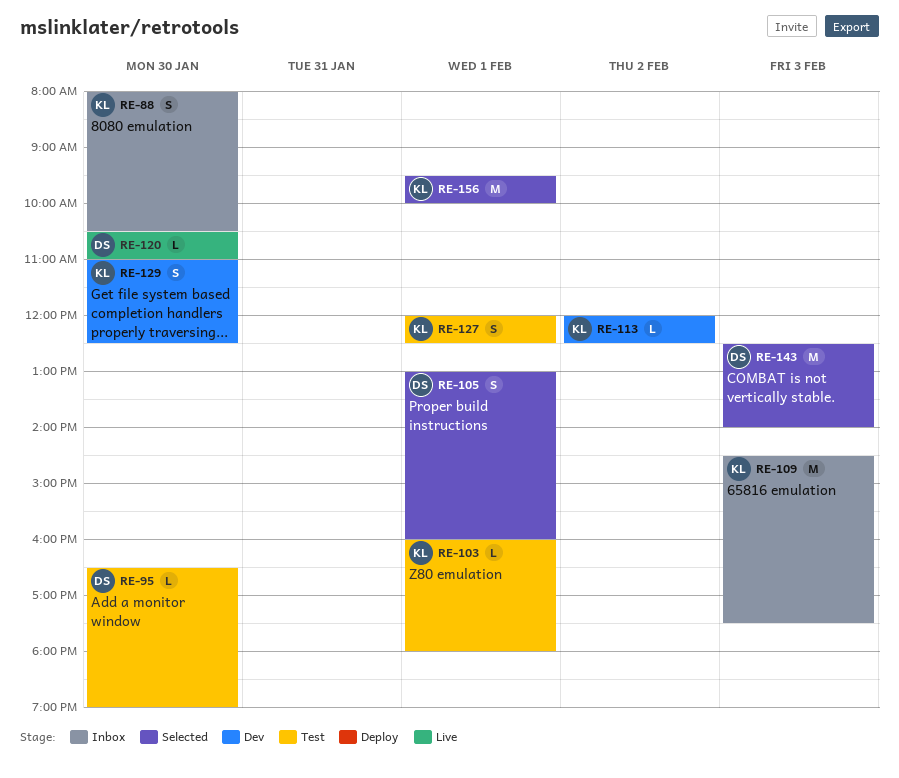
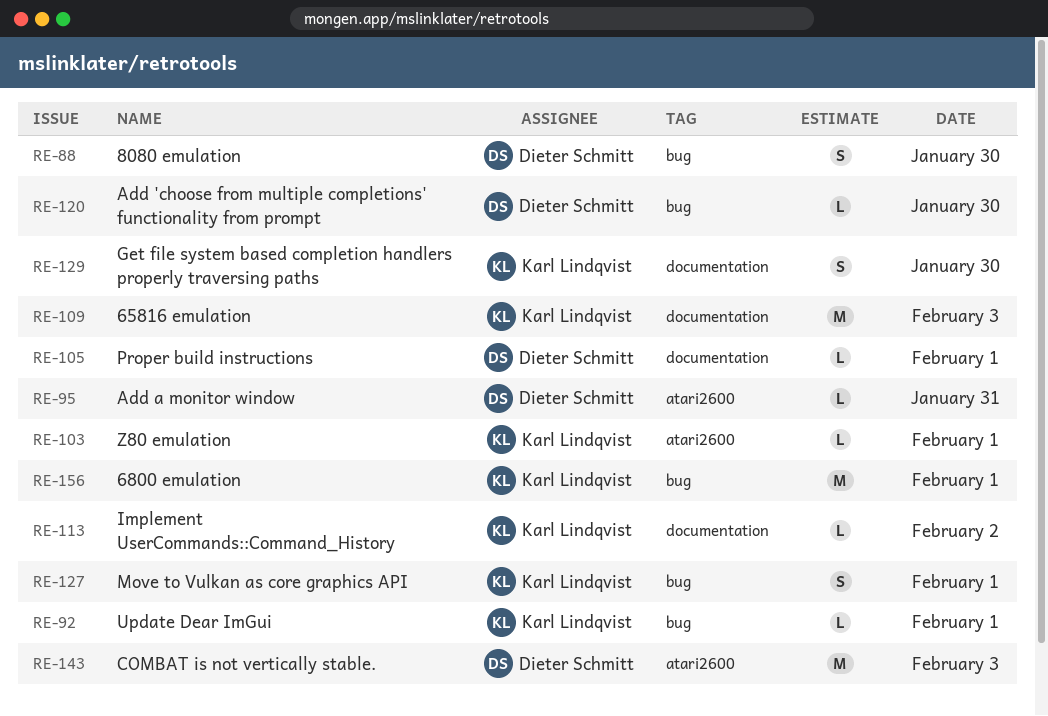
RE-88, owner: Karl Lindqvist -> Dieter Schmitt
RE-92: none -> present
RE-95, day: Jan 30 -> Jan 31
RE-105, estimate: S -> L

